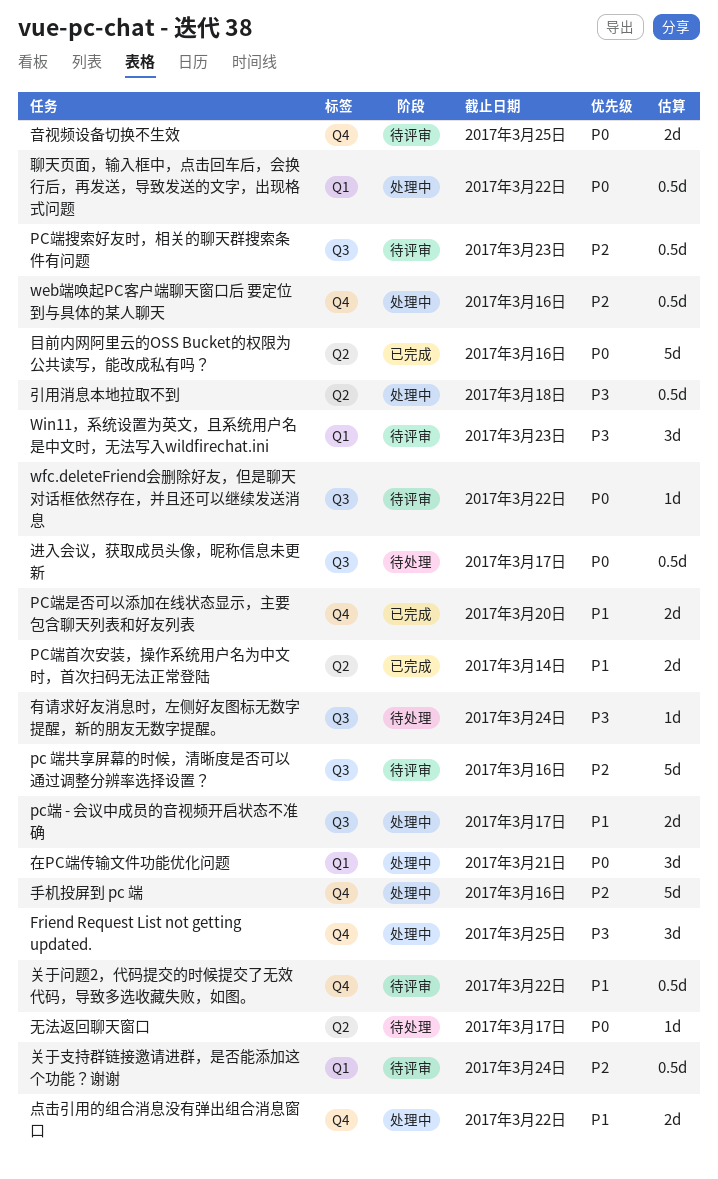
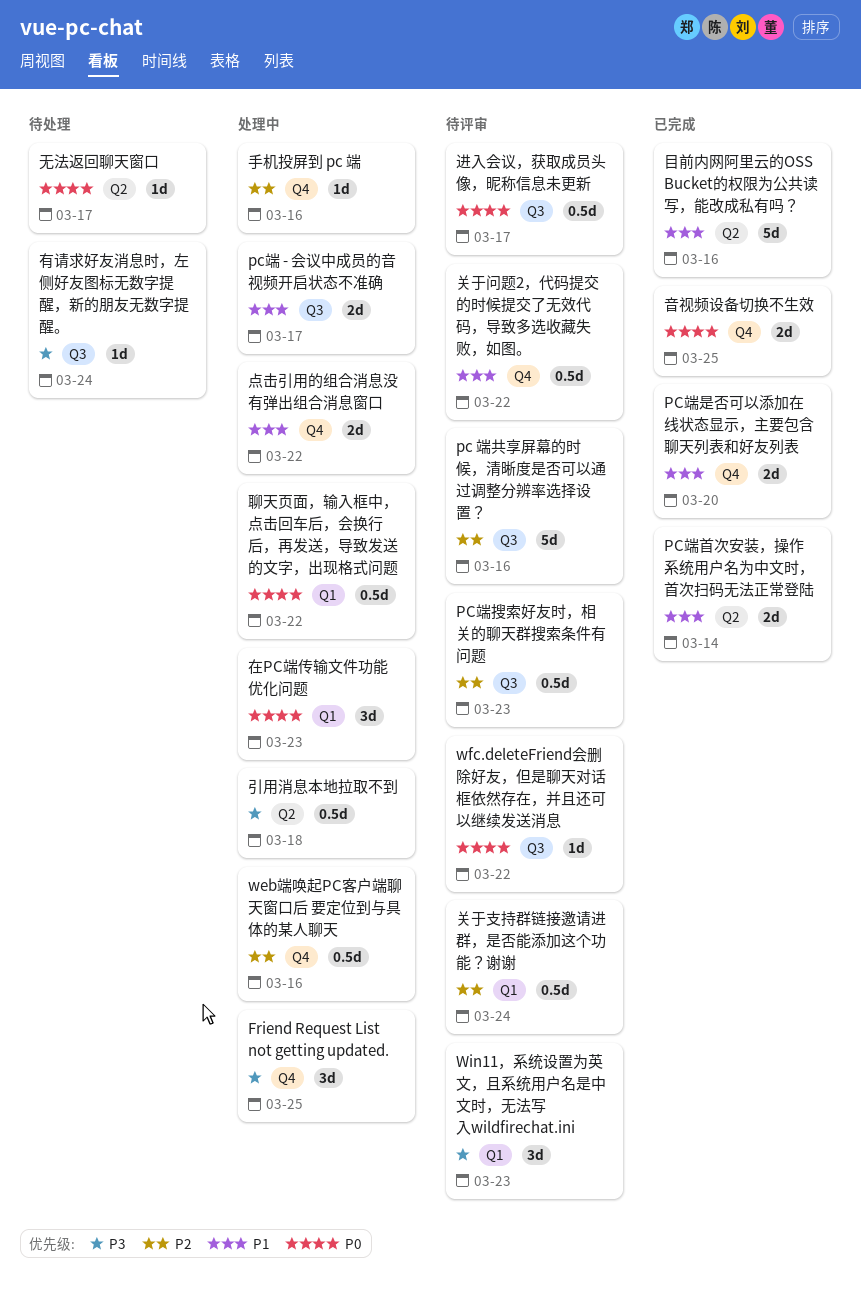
在PC端传输文件功能优化问题, due: Mar 21 -> Mar 23
手机投屏到 pc 端, estimate: 5d -> 1d
目前内网阿里云的OSS Bucket的权限为公共读写，能改成私有吗？, priority: P0 -> P1
进入会议，获取成员头像，昵称信息未更新, status: 待处理 -> 待评审
音视频设备切换不生效, status: 待评审 -> 已完成

